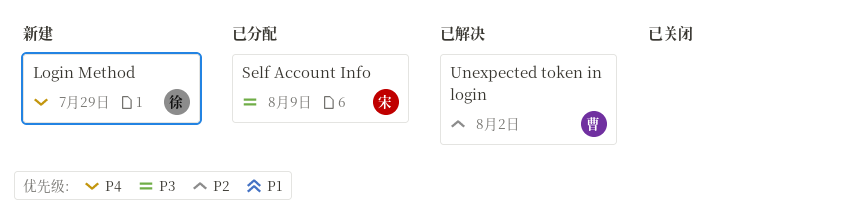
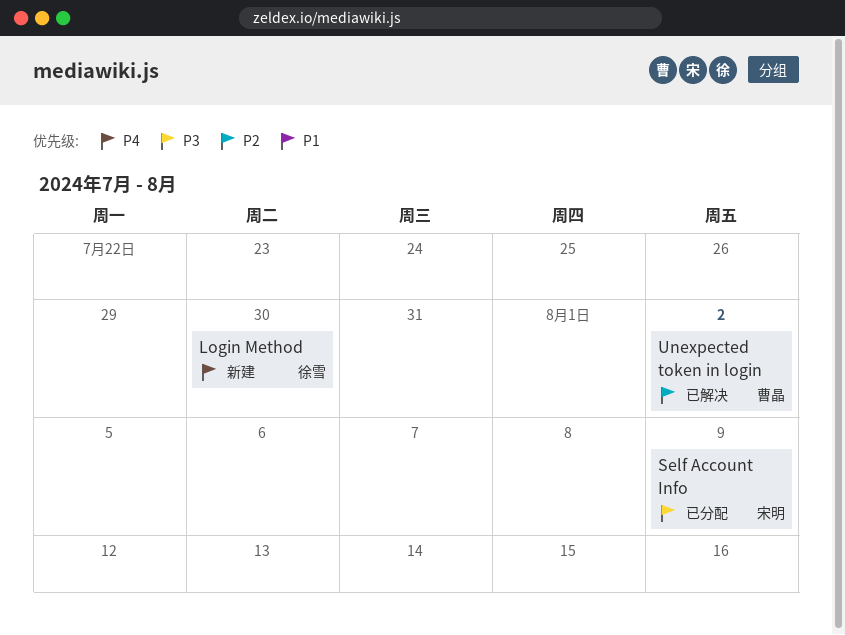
Login Method, due: Jul 29 -> Jul 30

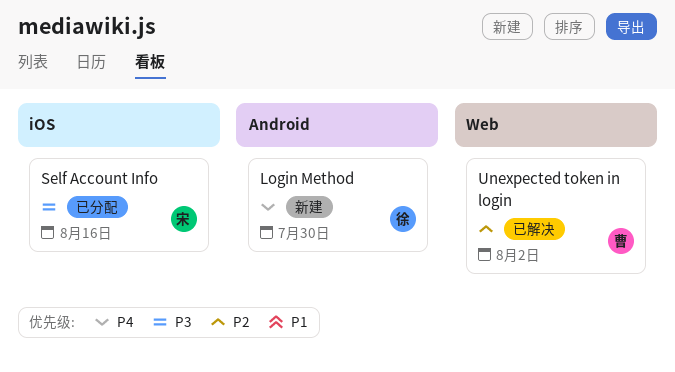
Self Account Info, due: Aug 9 -> Aug 16

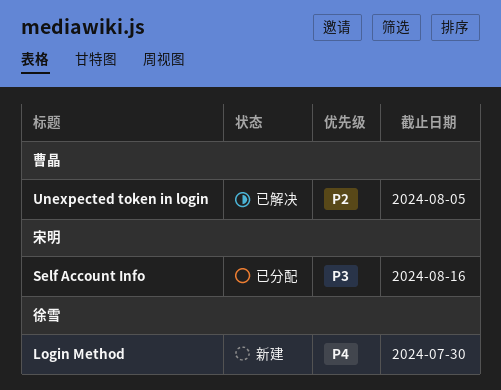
Unexpected token in login, due: Aug 2 -> Aug 5

